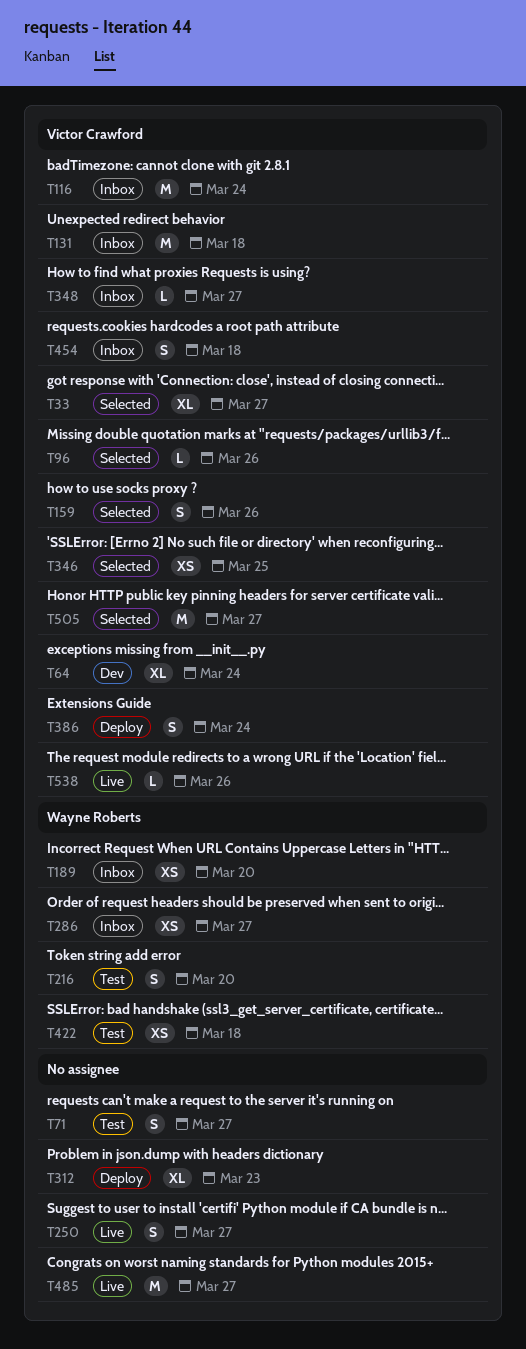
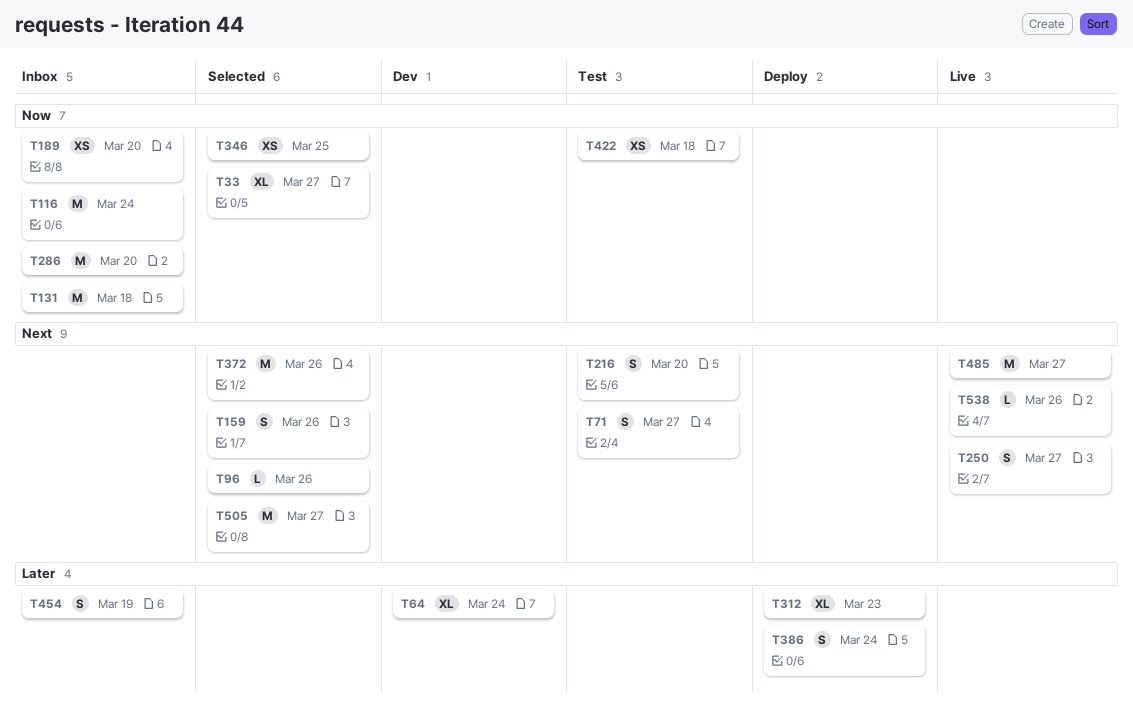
T286, estimate: XS -> M
T286, due: Mar 27 -> Mar 20
T348: present -> none
T372: none -> present
T454, due: Mar 18 -> Mar 19

